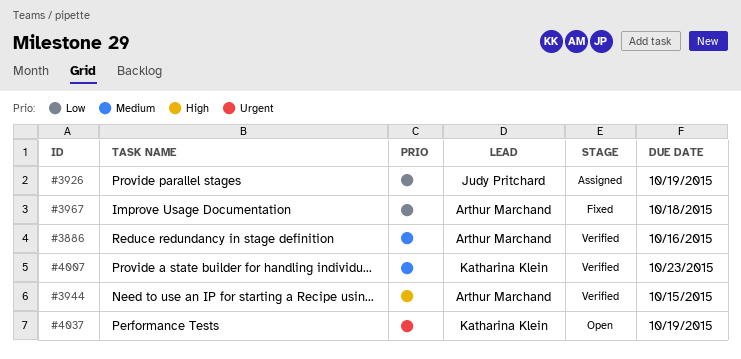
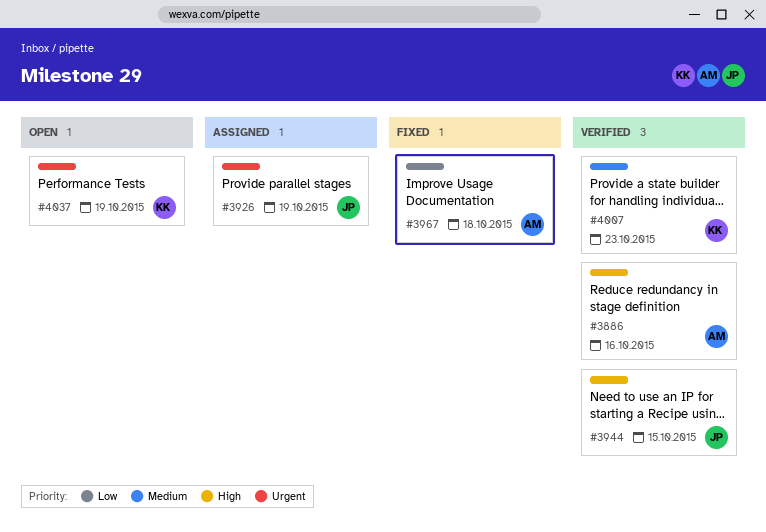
#3886, priority: Medium -> High
#3926, priority: Low -> Urgent
#3944, owner: Arthur Marchand -> Judy Pritchard

